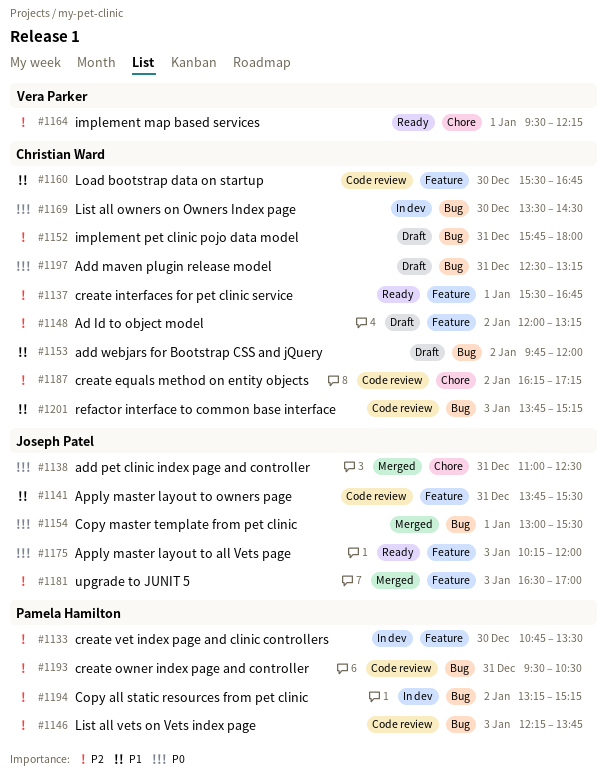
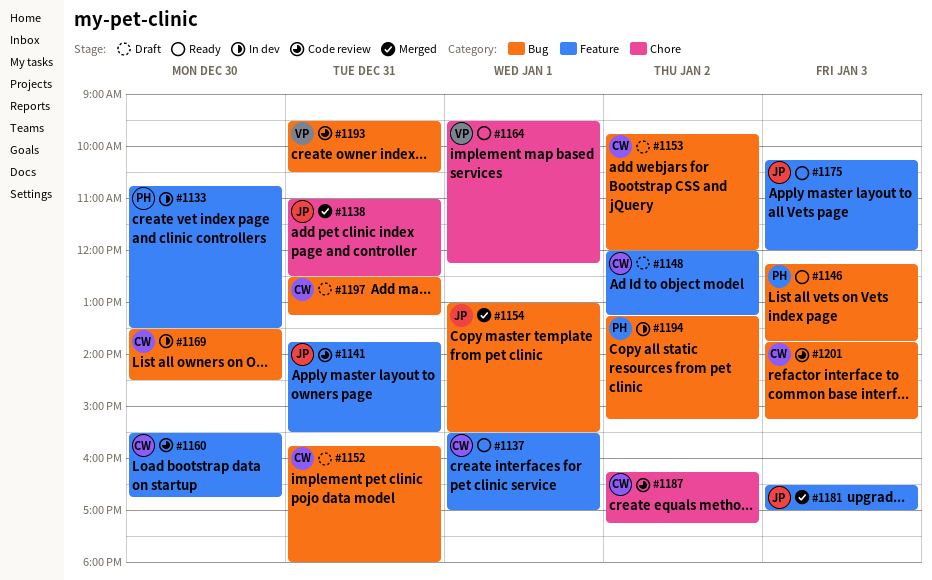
#1137, ends: 16:45 -> 17:00
#1146, status: Code review -> Ready
#1193, owner: Pamela Hamilton -> Vera Parker

